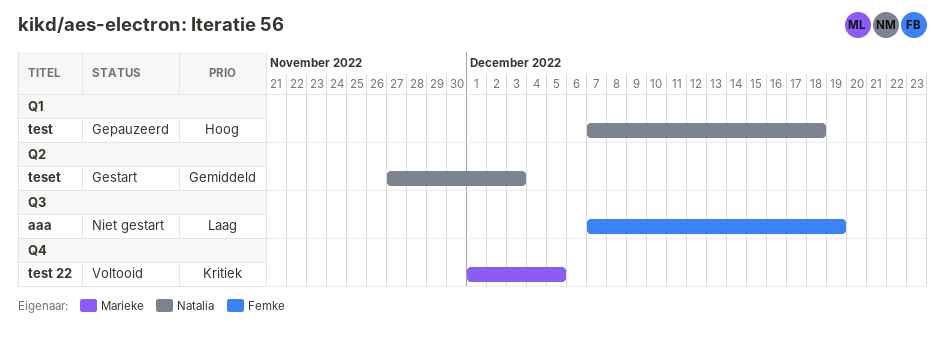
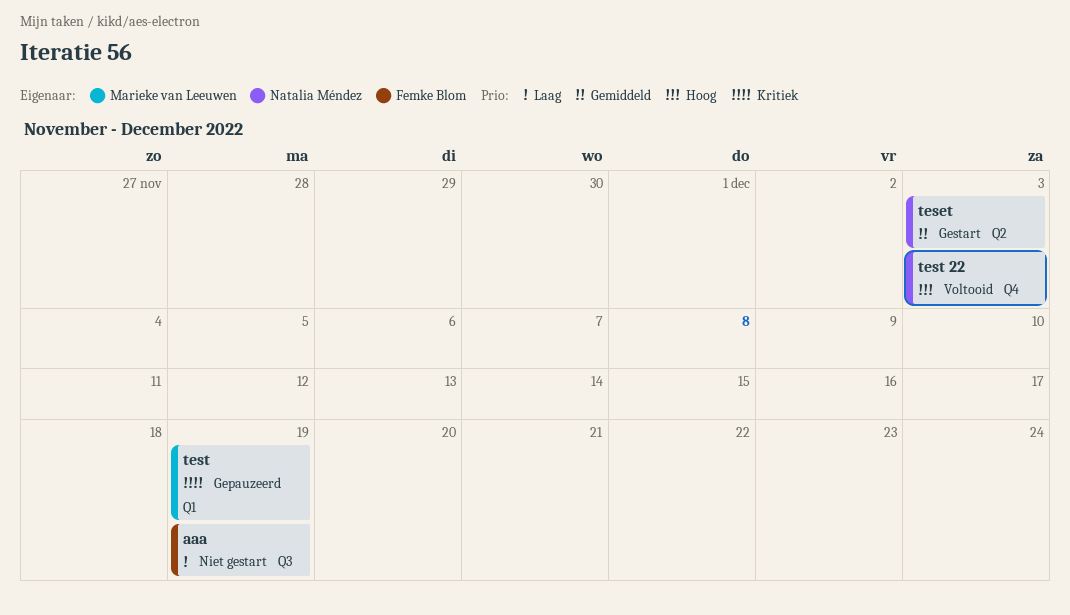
test, owner: Natalia Méndez -> Marieke van Leeuwen
test, priority: Hoog -> Kritiek
test, due: Dec 18 -> Dec 19
test 22, owner: Marieke van Leeuwen -> Natalia Méndez
test 22, priority: Kritiek -> Hoog
test 22, due: Dec 5 -> Dec 3

